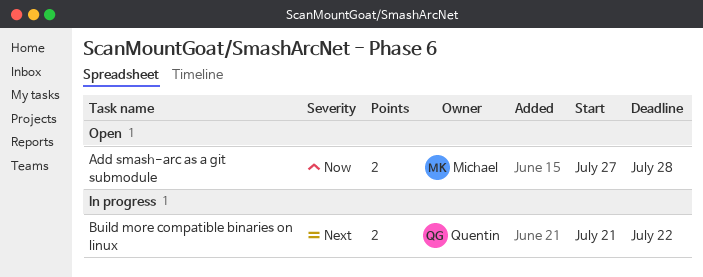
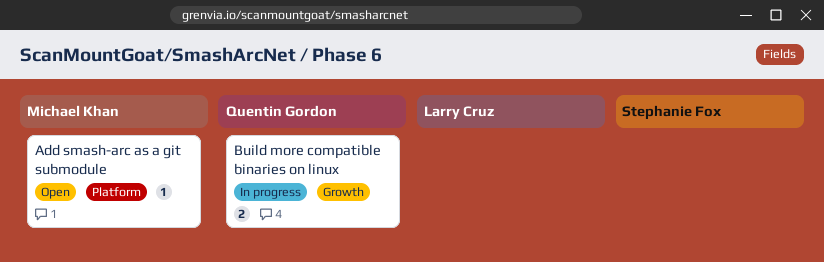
Add smash-arc as a git submodule, estimate: 2 -> 1

